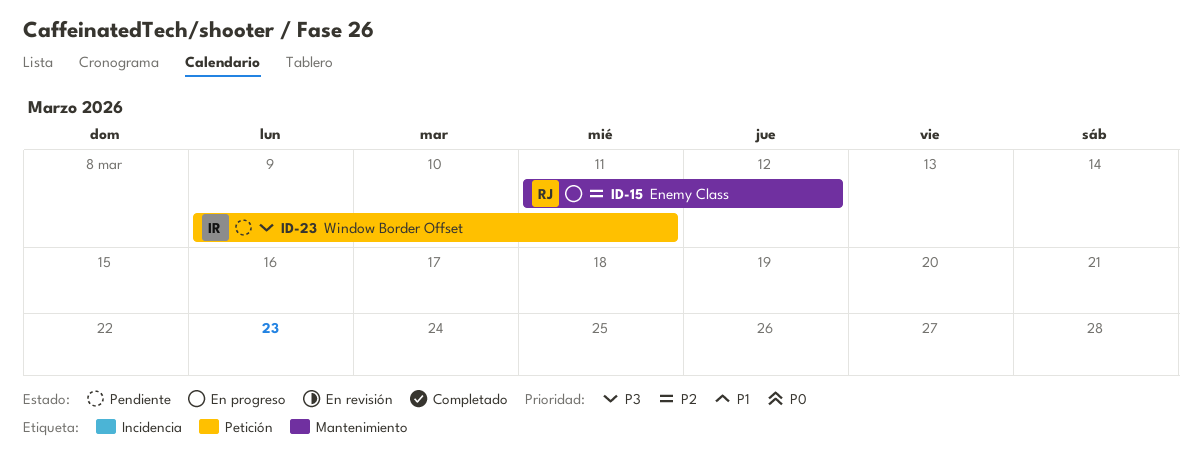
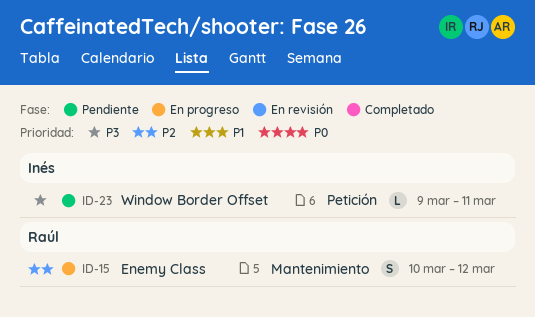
ID-15, start: Mar 11 -> Mar 10

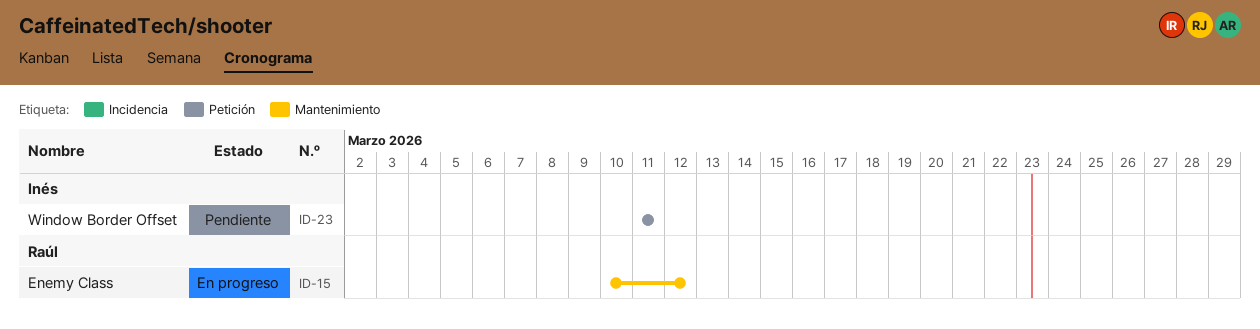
ID-23, start: Mar 9 -> Mar 11

